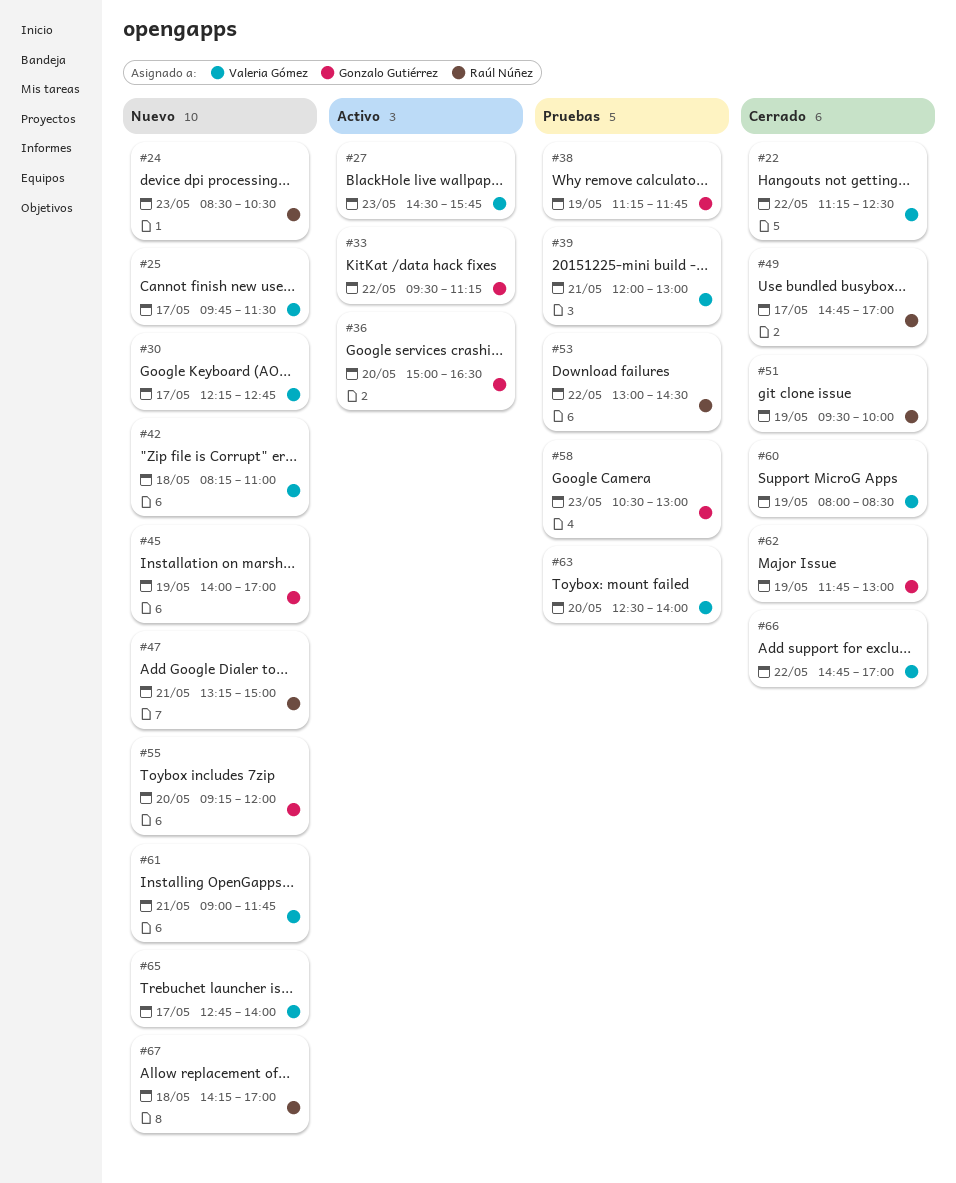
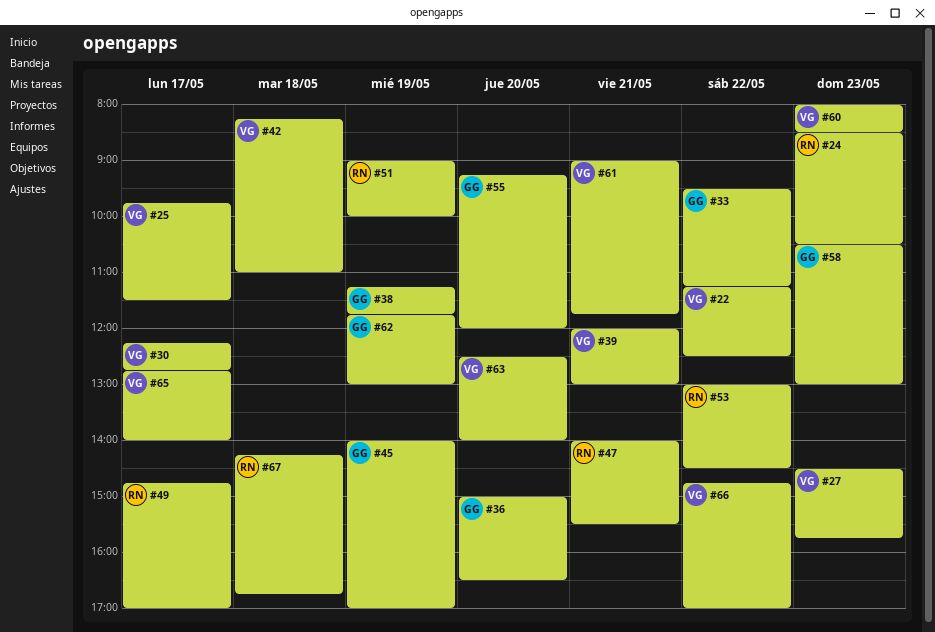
#47, begins: 13:15 -> 14:00
#47, ends: 15:00 -> 15:30
#51, begins: 09:30 -> 09:00
#60, day: May 19 -> May 23
#67, ends: 17:00 -> 16:45

